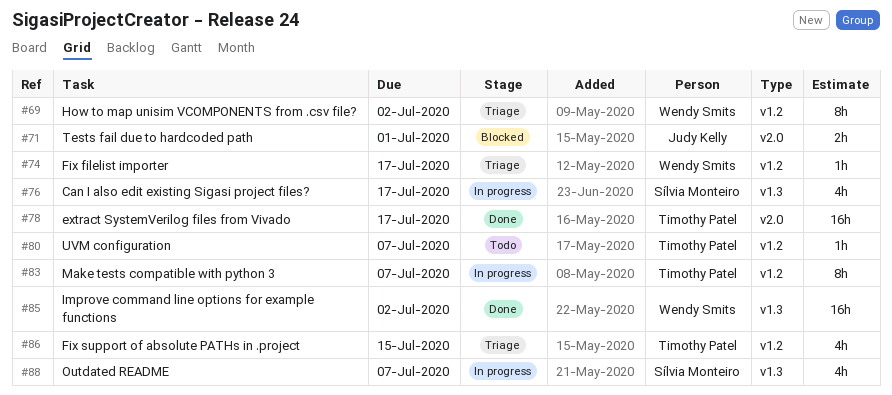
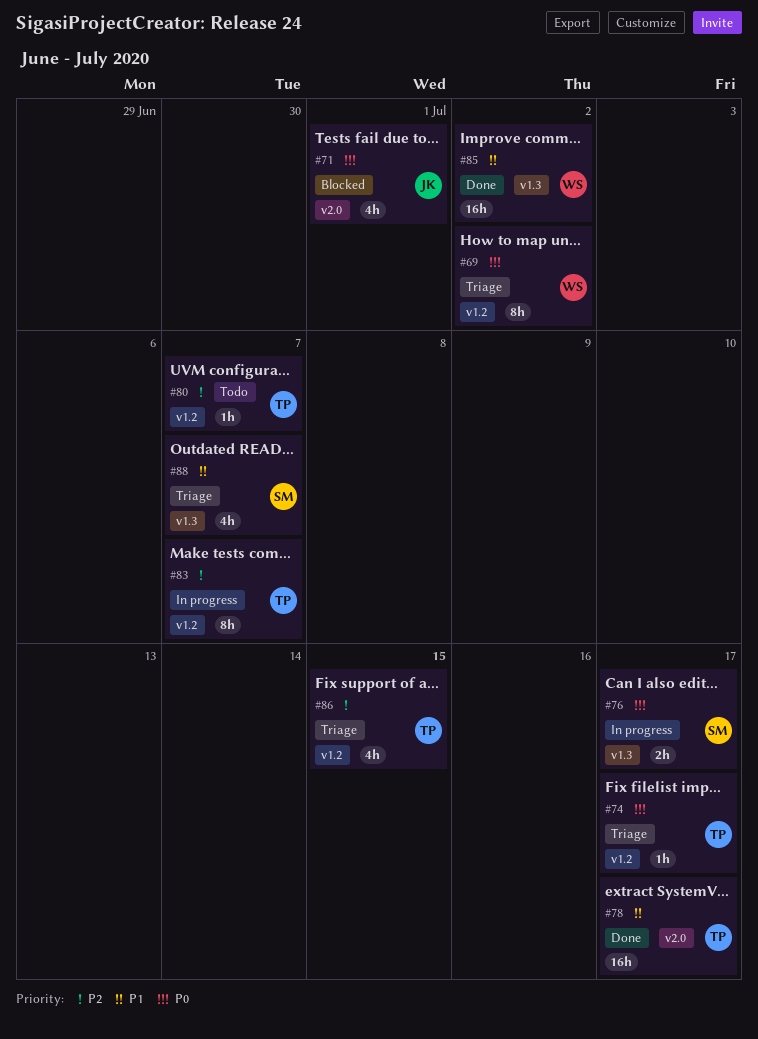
#71, estimate: 2h -> 4h
#74, owner: Wendy Smits -> Timothy Patel
#76, estimate: 4h -> 2h
#88, status: In progress -> Triage

